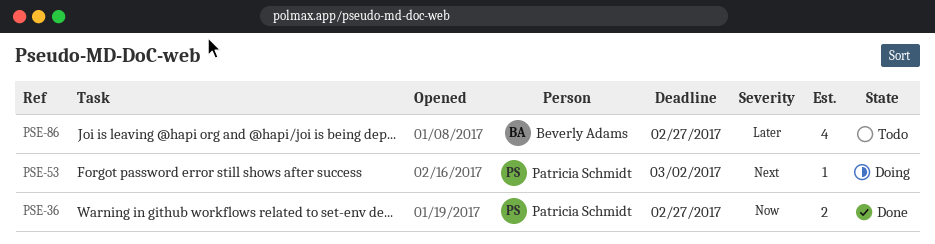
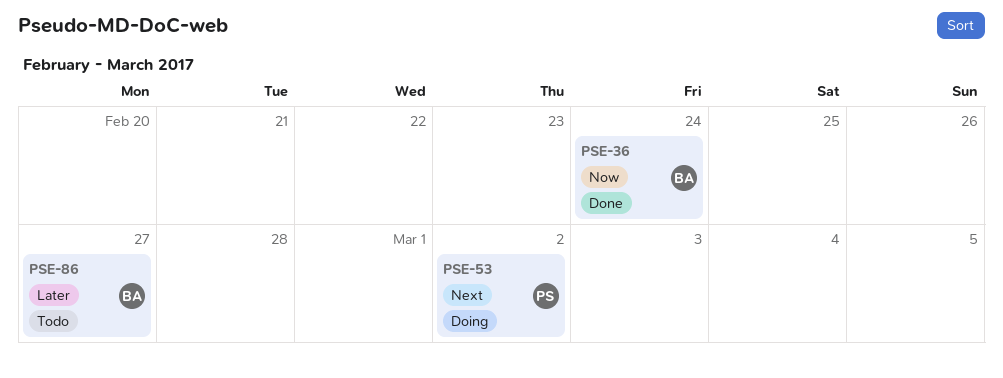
PSE-36, owner: Patricia Schmidt -> Beverly Adams
PSE-36, due: Feb 27 -> Feb 24

